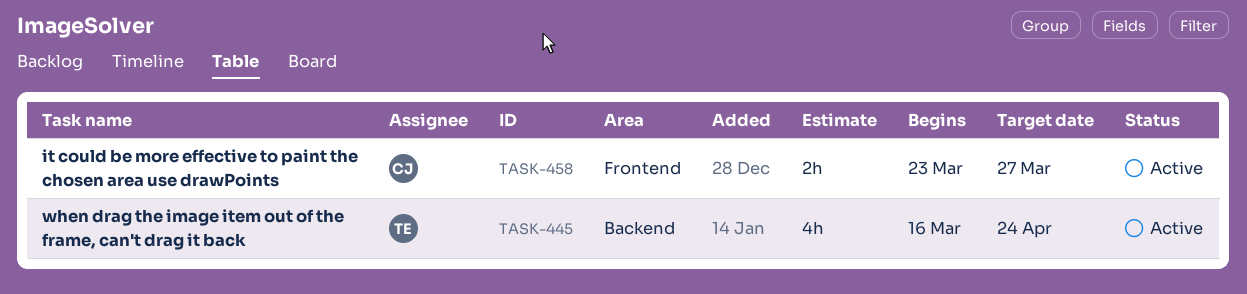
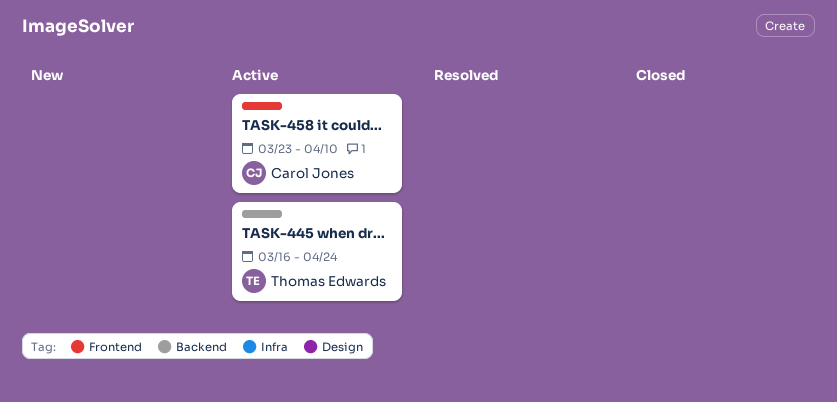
TASK-458, due: Mar 27 -> Apr 10

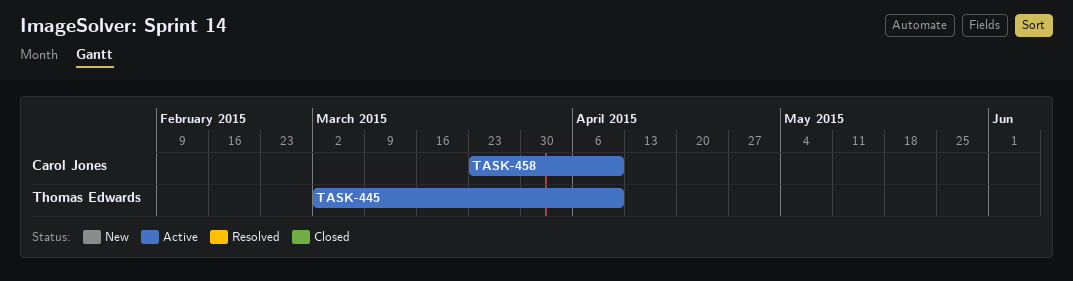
TASK-445, start: Mar 16 -> Mar 2
TASK-445, due: Apr 24 -> Apr 10

